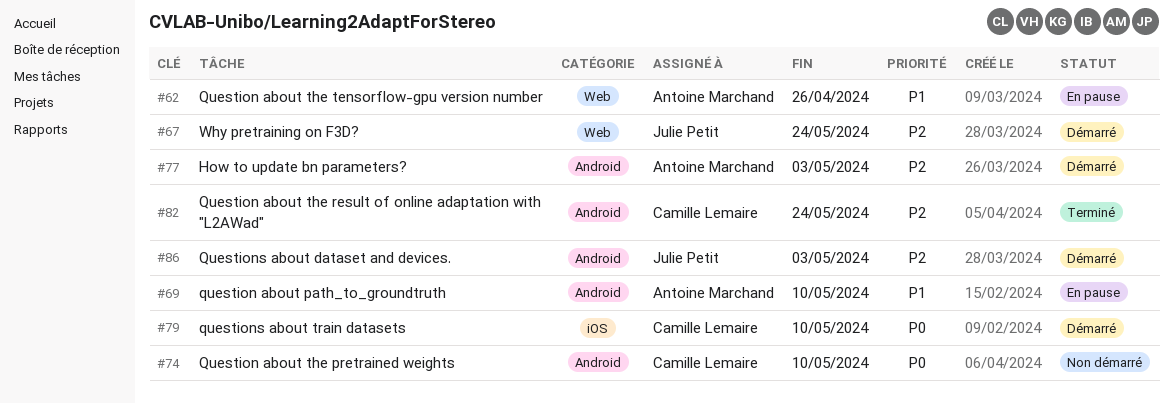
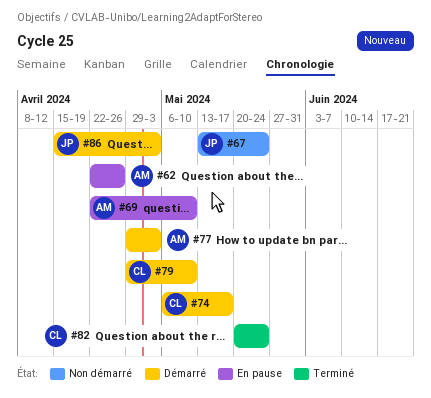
#67, status: Démarré -> Non démarré
#74, status: Non démarré -> Démarré
#74, due: May 10 -> May 17

